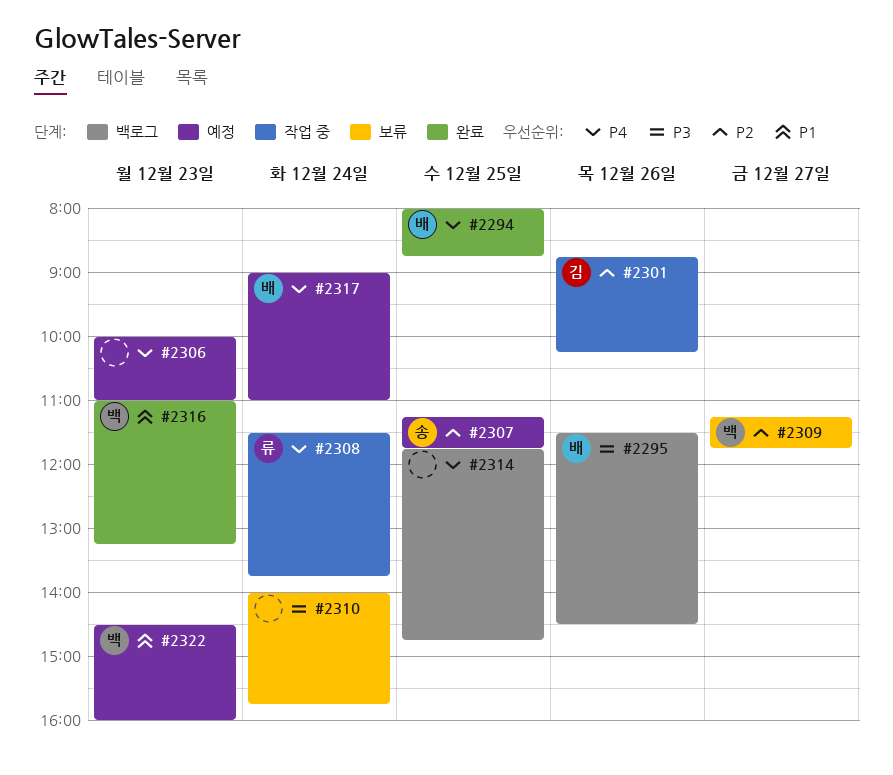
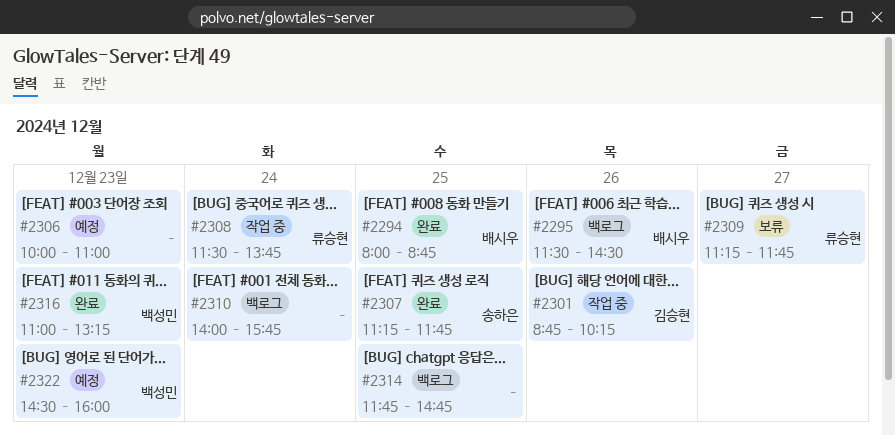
#2307, status: 예정 -> 완료
#2309, owner: 백성민 -> 류승현
#2310, status: 보류 -> 백로그
#2317: present -> none

